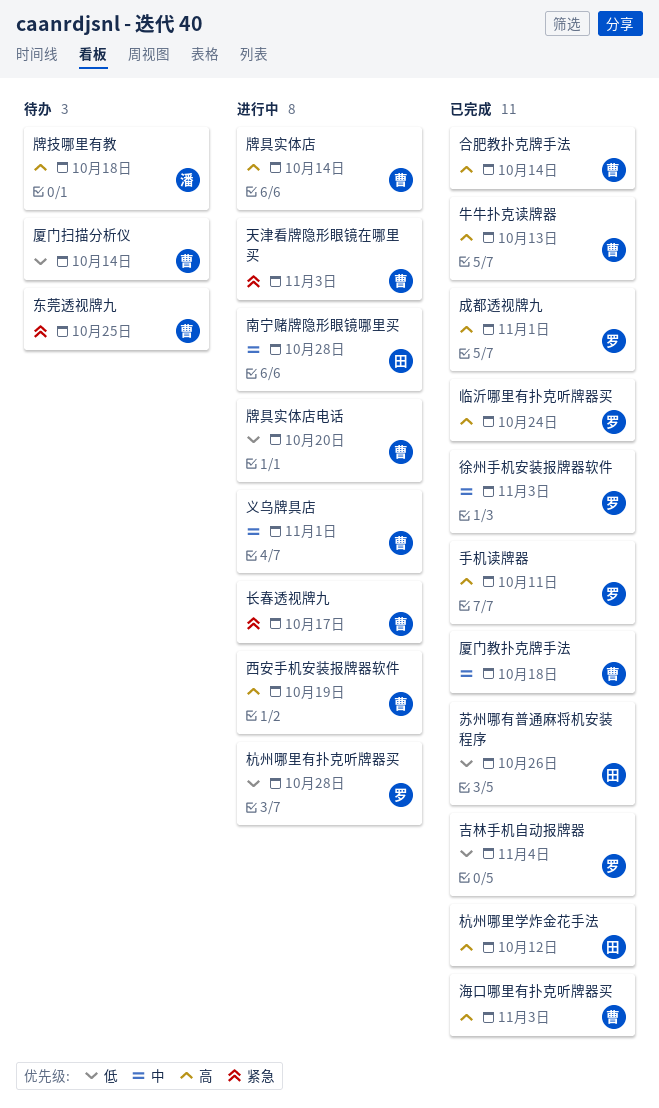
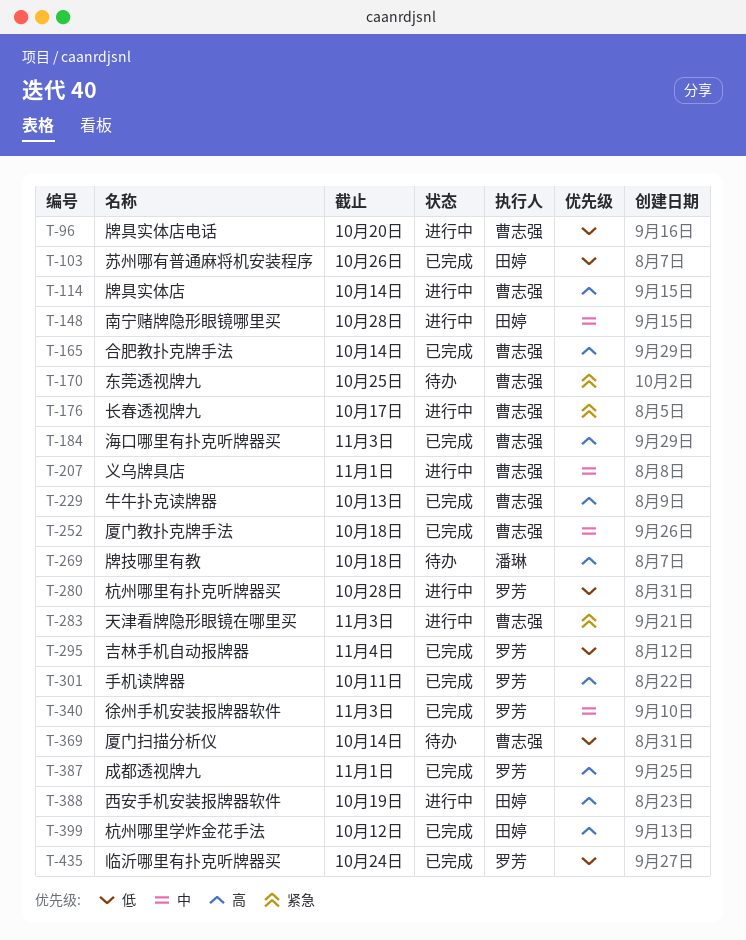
临沂哪里有扑克听牌器买, priority: 高 -> 低
西安手机安装报牌器软件, owner: 曹志强 -> 田婷

